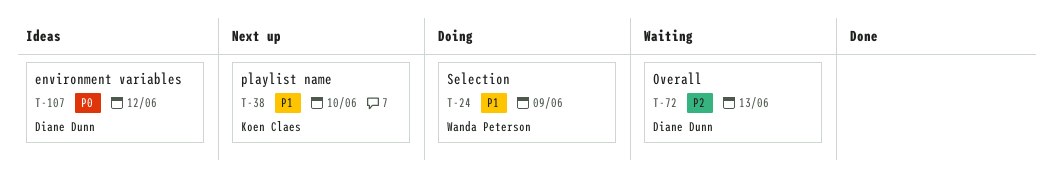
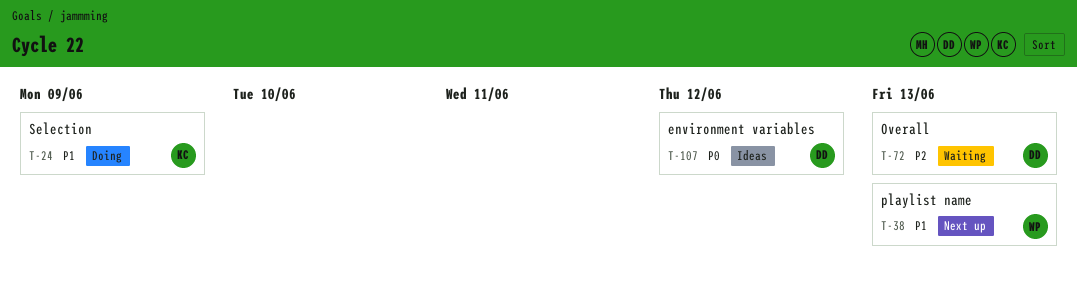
T-24, owner: Wanda Peterson -> Koen Claes
T-38, owner: Koen Claes -> Wanda Peterson
T-38, due: Jun 10 -> Jun 13

